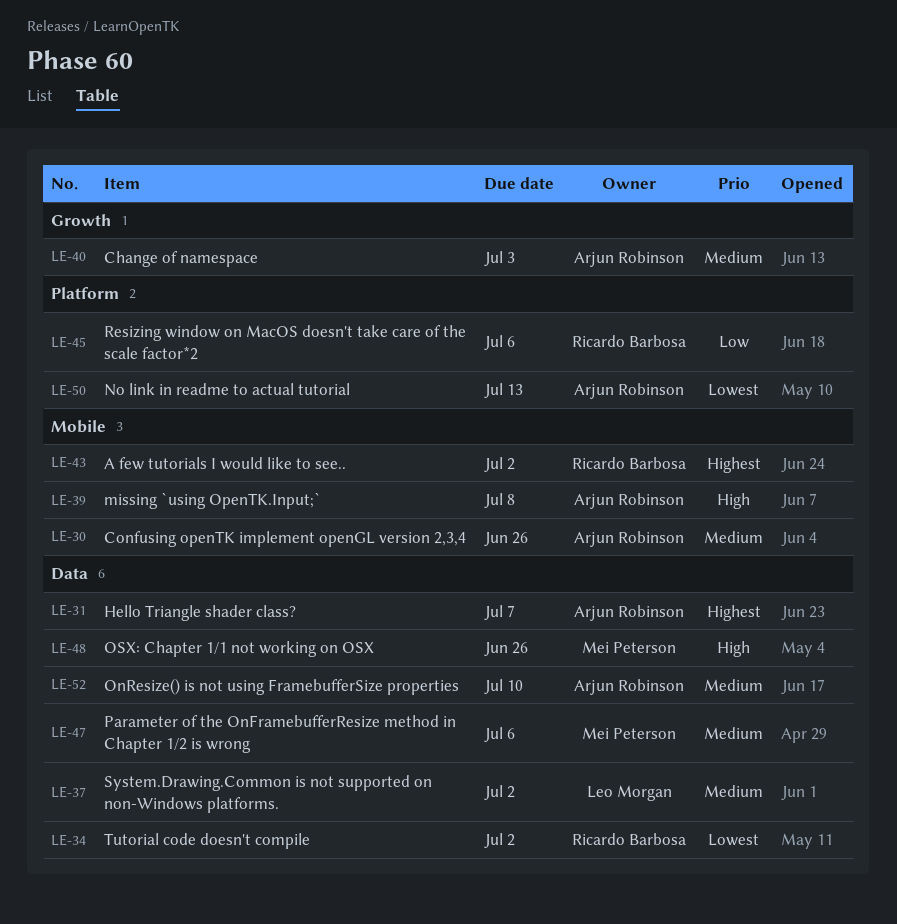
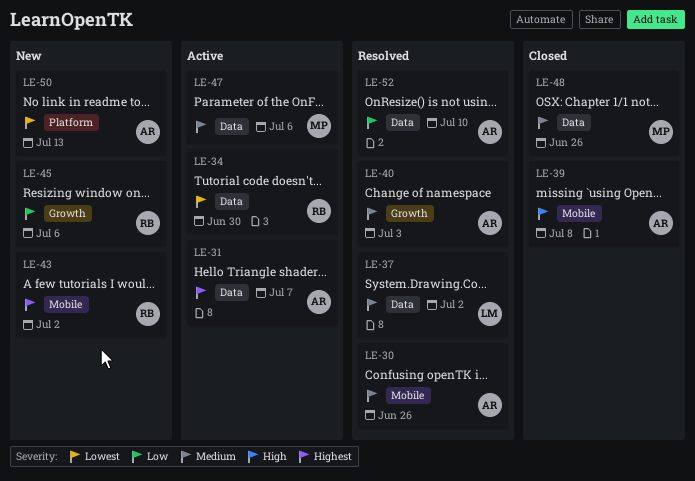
LE-34, due: Jul 2 -> Jun 30
LE-45, label: Platform -> Growth
LE-48, priority: High -> Medium
LE-52, priority: Medium -> Low

